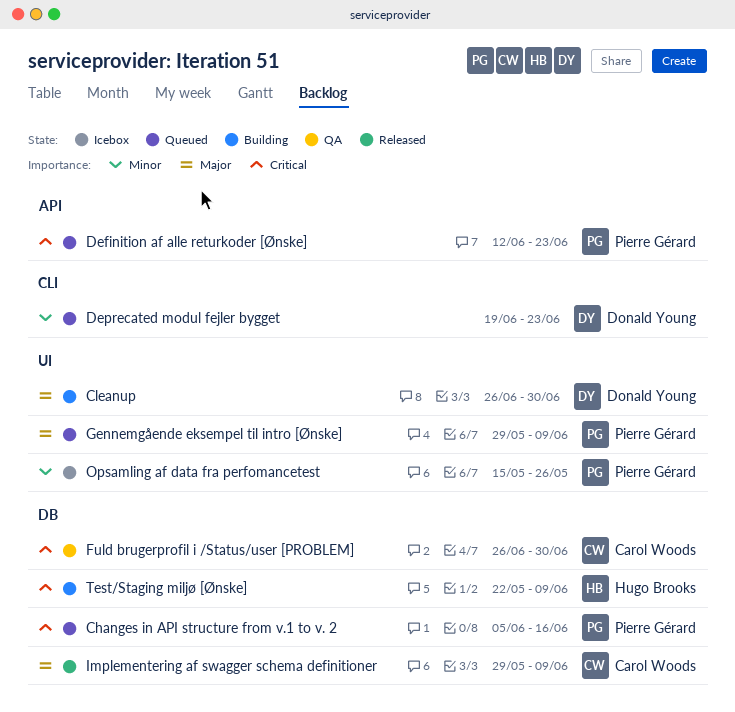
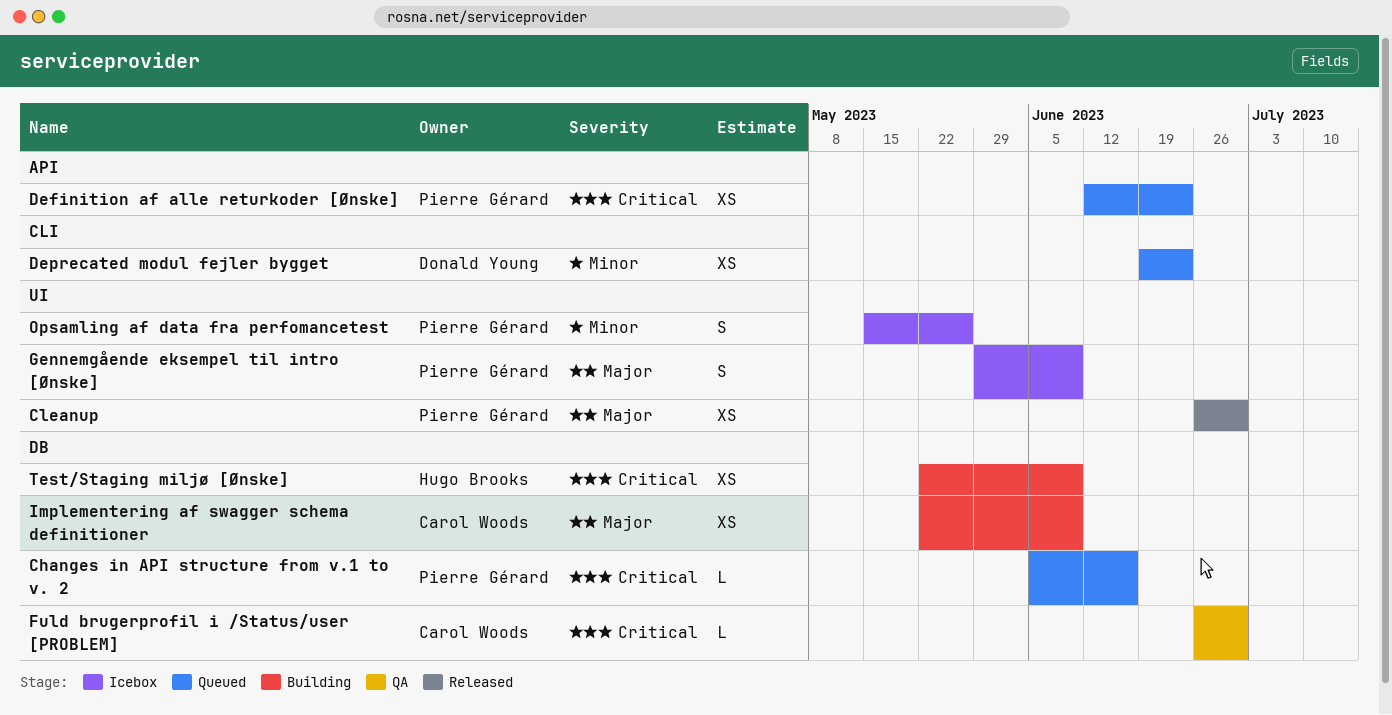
Cleanup, status: Building -> Released
Cleanup, owner: Donald Young -> Pierre Gérard
Gennemgående eksempel til intro [Ønske], status: Queued -> Icebox
Implementering af swagger schema definitioner, status: Released -> Building
Implementering af swagger schema definitioner, start: May 29 -> May 22

